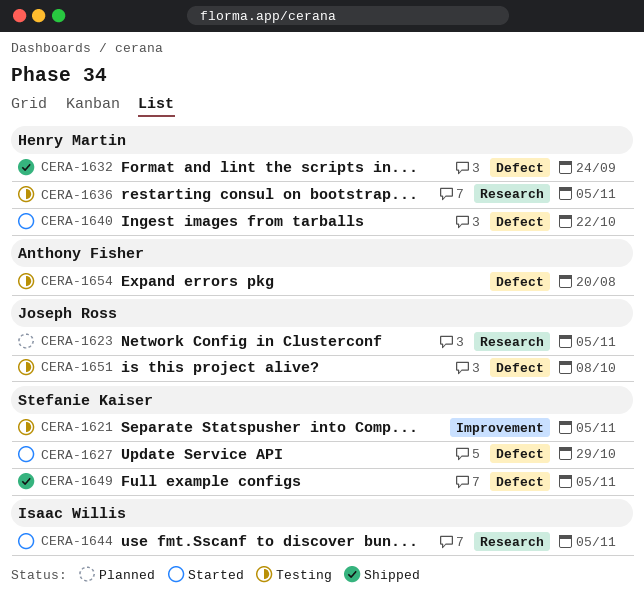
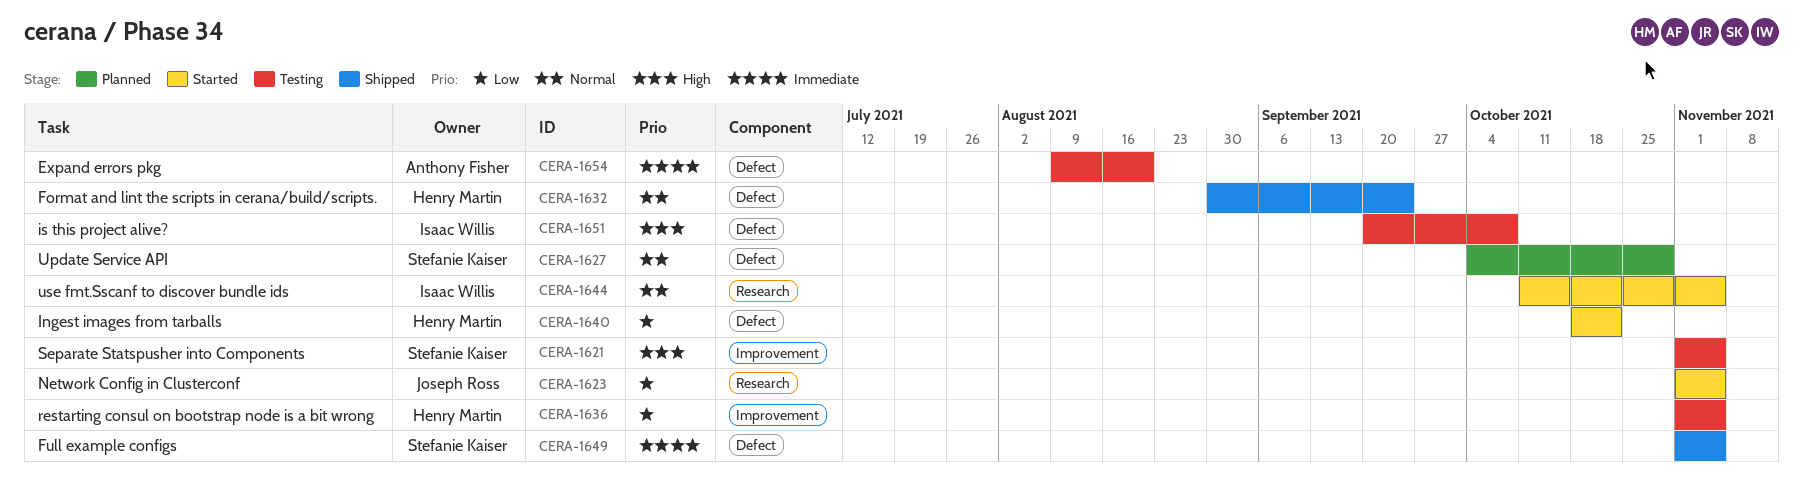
CERA-1623, status: Planned -> Started
CERA-1627, status: Started -> Planned
CERA-1636, label: Research -> Improvement
CERA-1651, owner: Joseph Ross -> Isaac Willis

